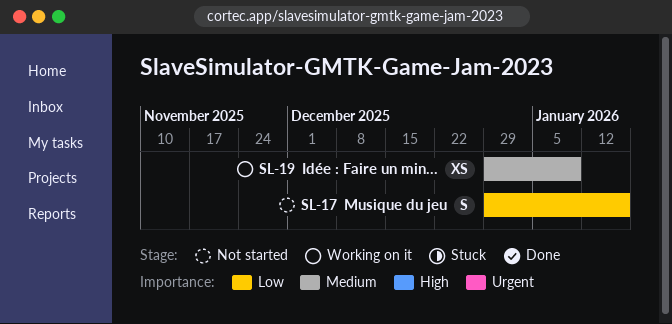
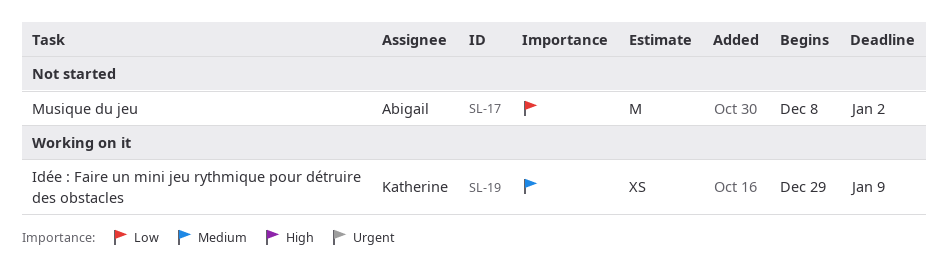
SL-17, estimate: S -> M
SL-17, start: Dec 29 -> Dec 8
SL-17, due: Jan 16 -> Jan 2

